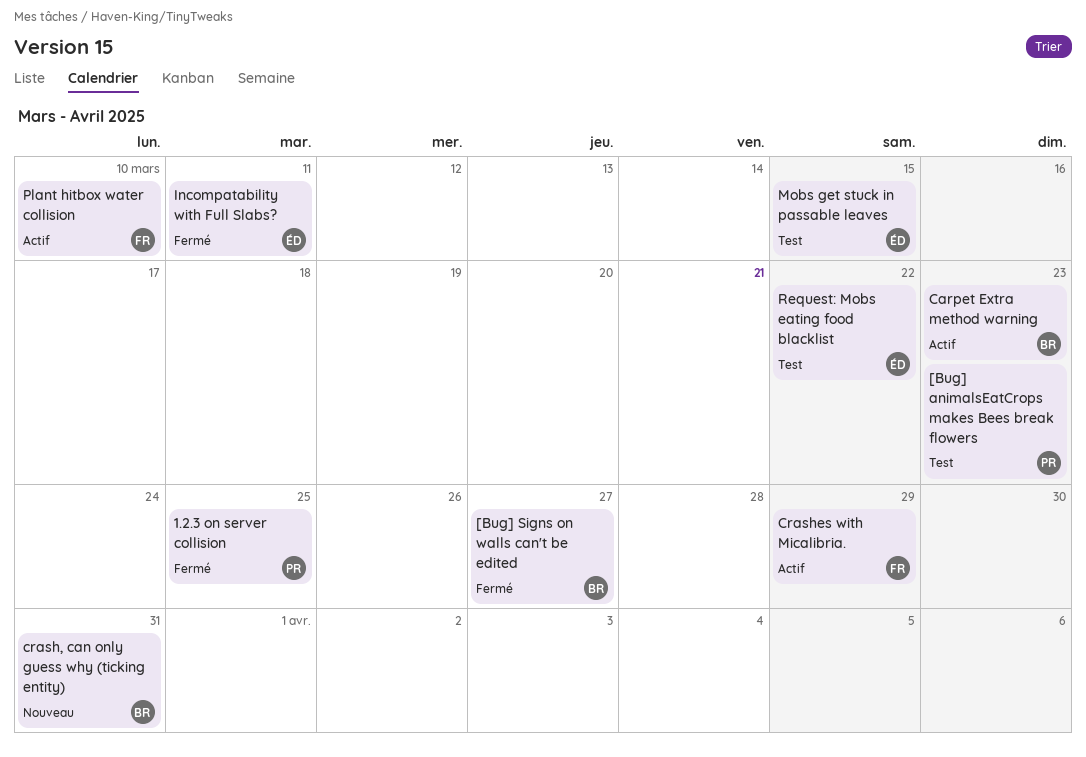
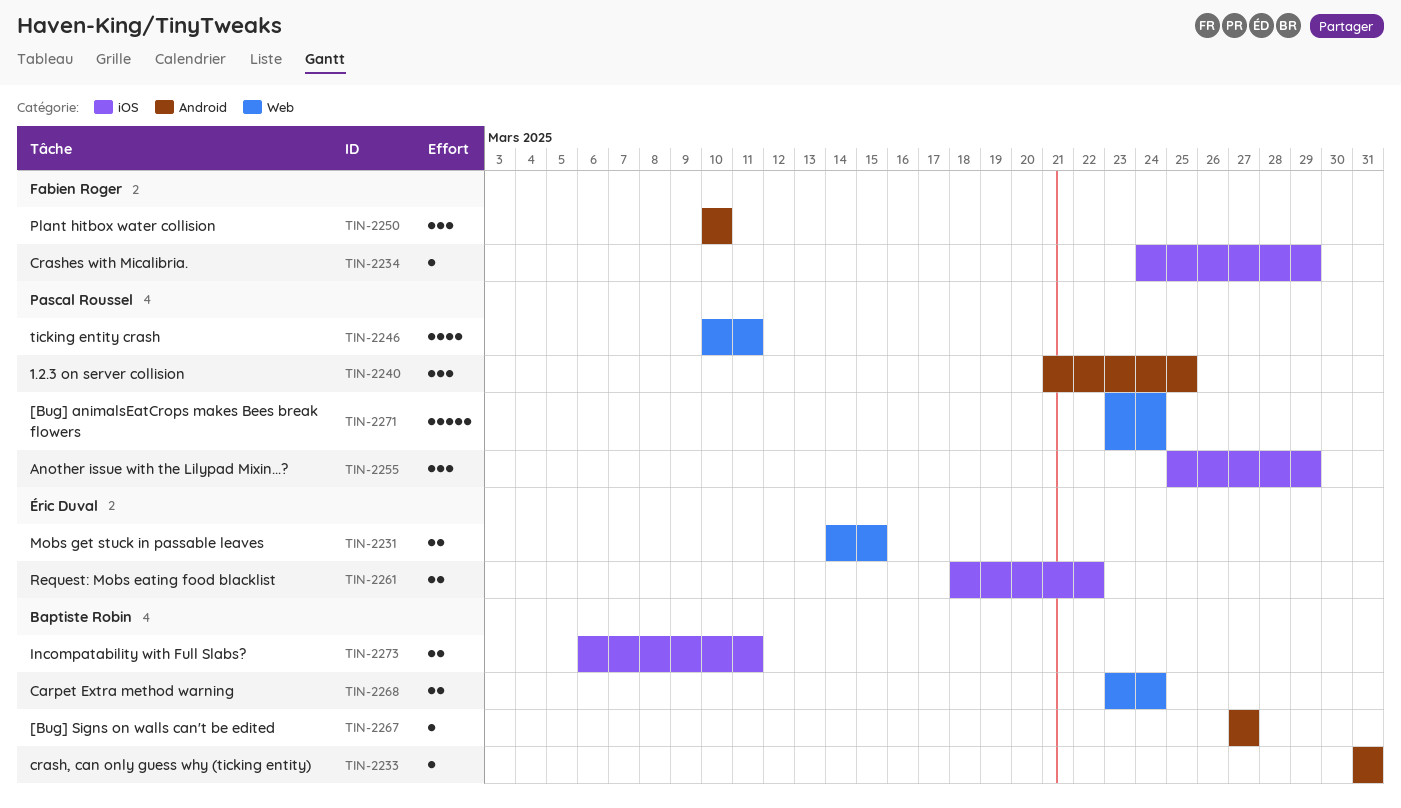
[Bug] animalsEatCrops makes Bees break flowers, due: Mar 23 -> Mar 24
Another issue with the Lilypad Mixin...?: none -> present
Carpet Extra method warning, due: Mar 23 -> Mar 24
Incompatability with Full Slabs?, owner: Éric Duval -> Baptiste Robin
ticking entity crash: none -> present

